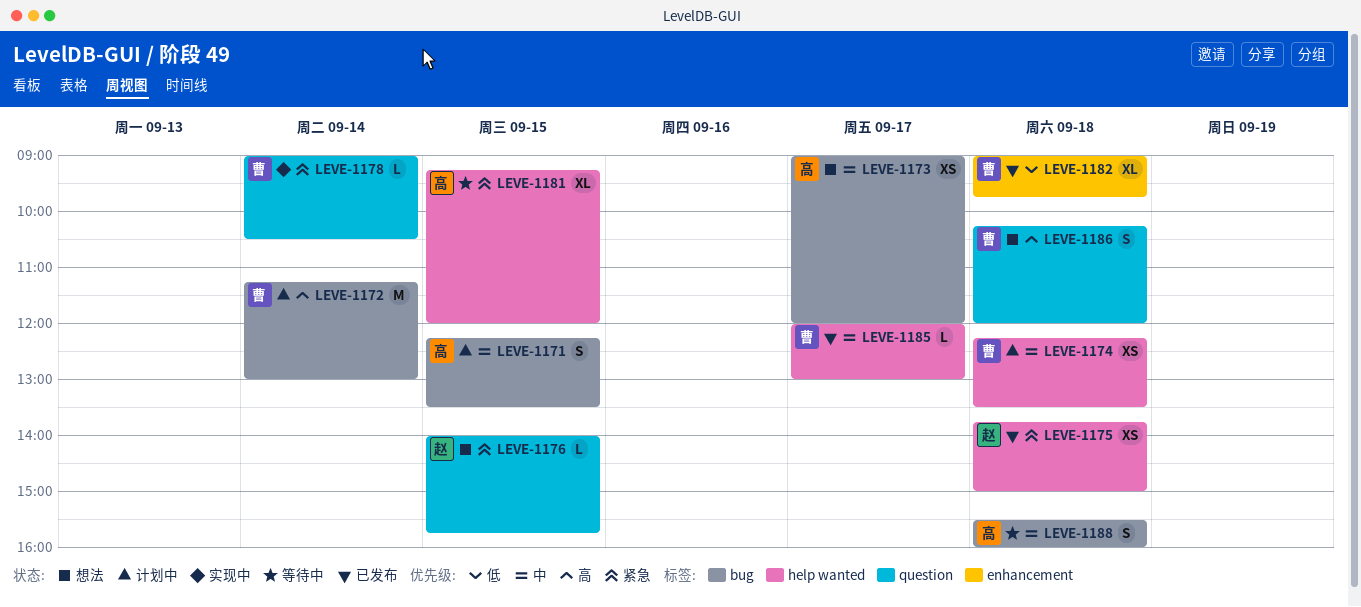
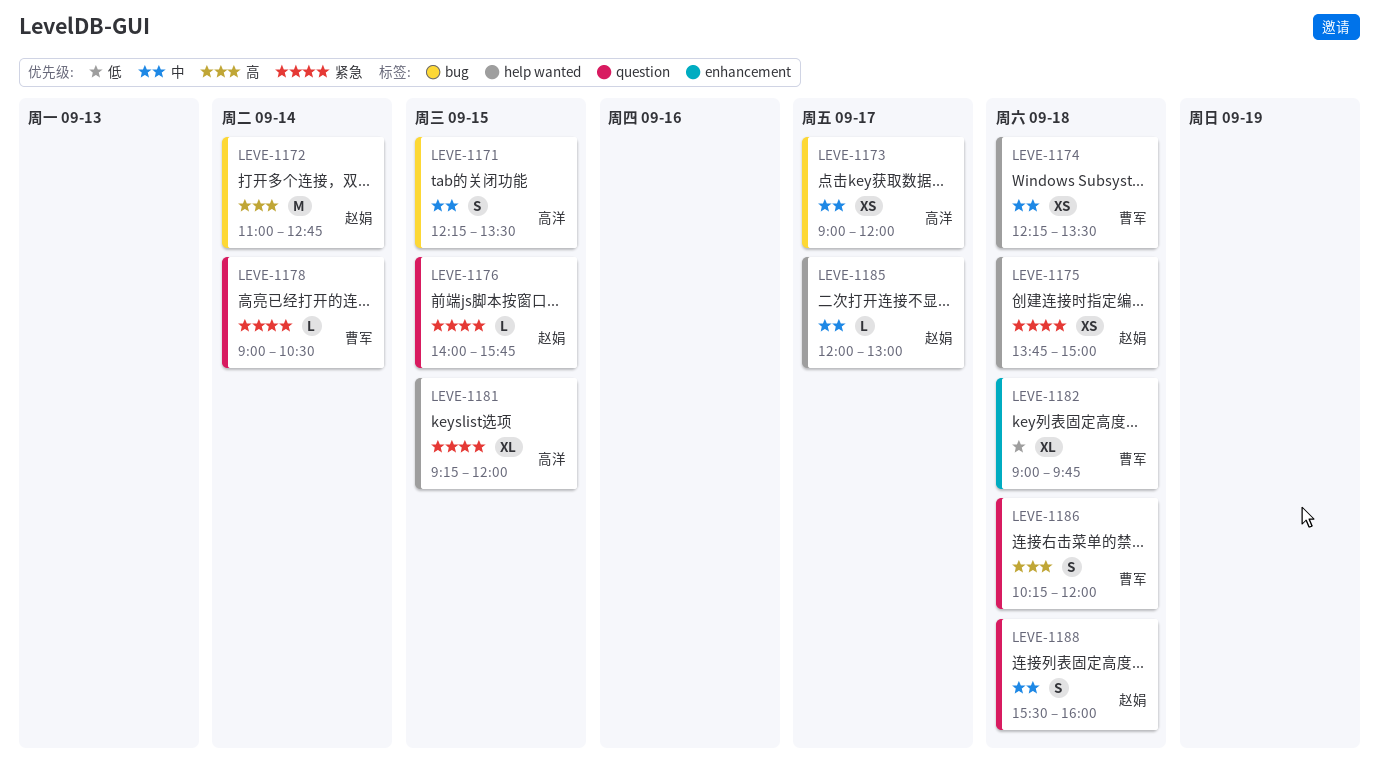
LEVE-1172, owner: 曹军 -> 赵娟
LEVE-1172, begins: 11:15 -> 11:00
LEVE-1172, ends: 13:00 -> 12:45
LEVE-1185, owner: 曹军 -> 赵娟
LEVE-1188, owner: 高洋 -> 赵娟
LEVE-1188, label: bug -> question

